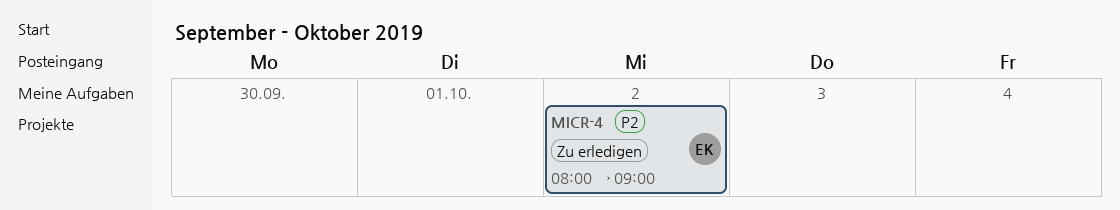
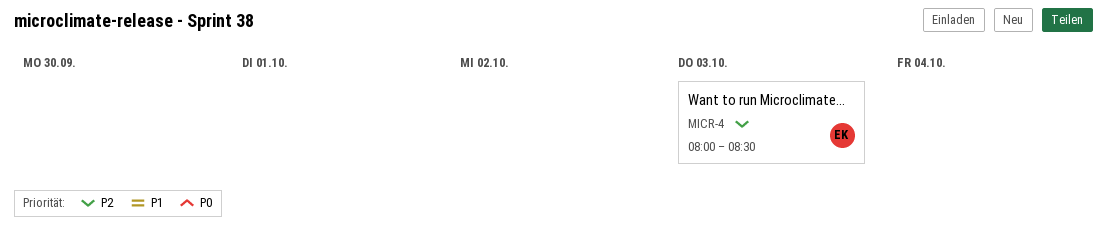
MICR-4, day: Oct 2 -> Oct 3
MICR-4, ends: 09:00 -> 08:30

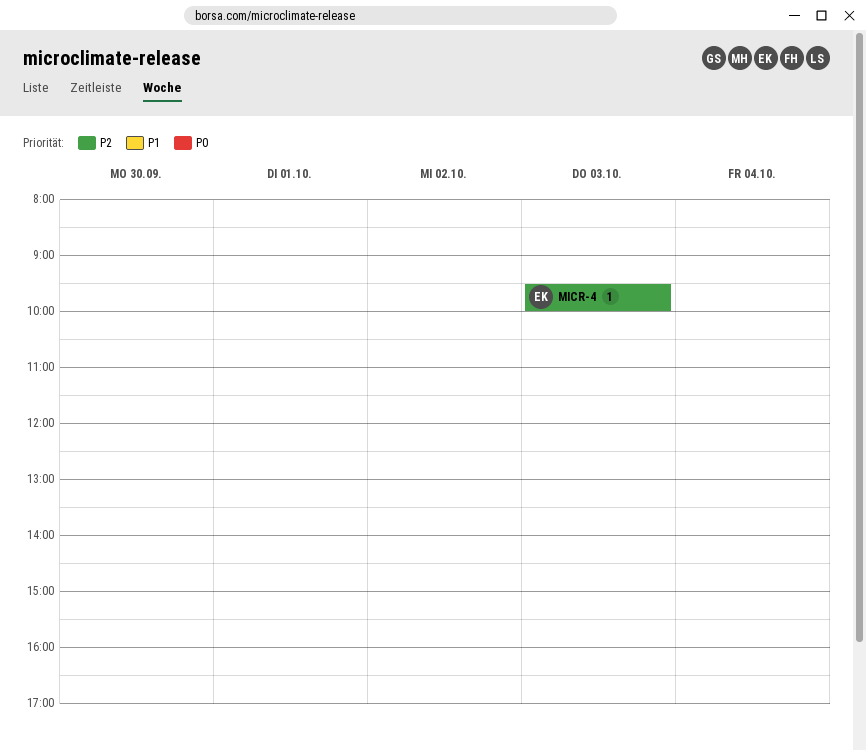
MICR-4, begins: 08:00 -> 09:30
MICR-4, ends: 08:30 -> 10:00

